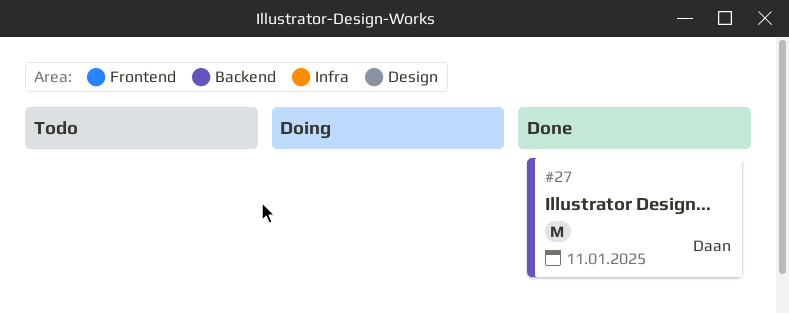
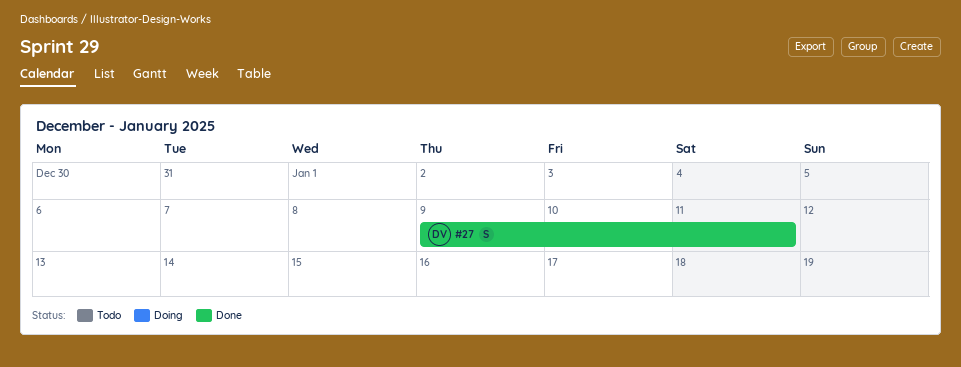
#27, estimate: M -> S

